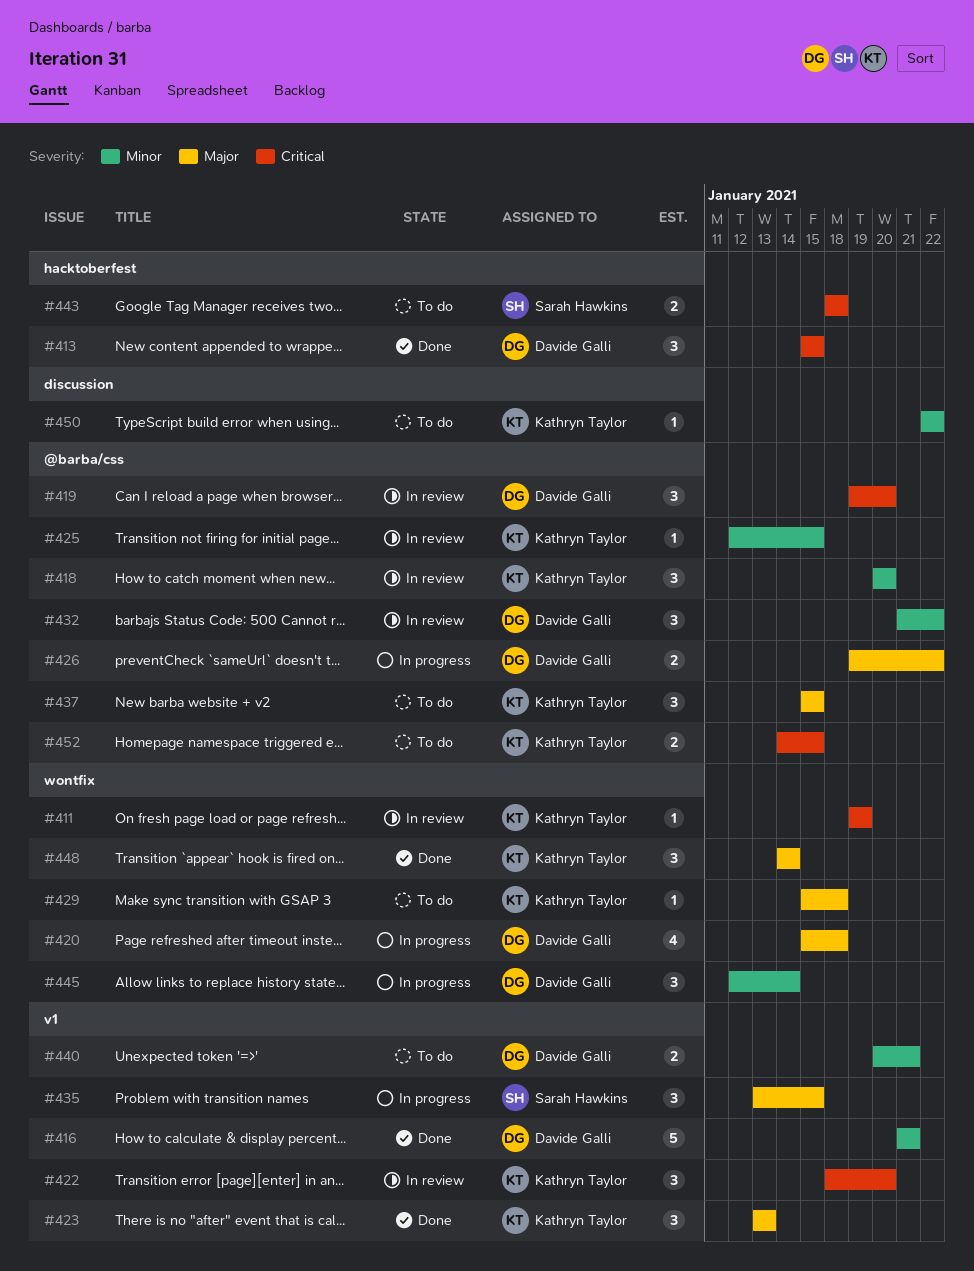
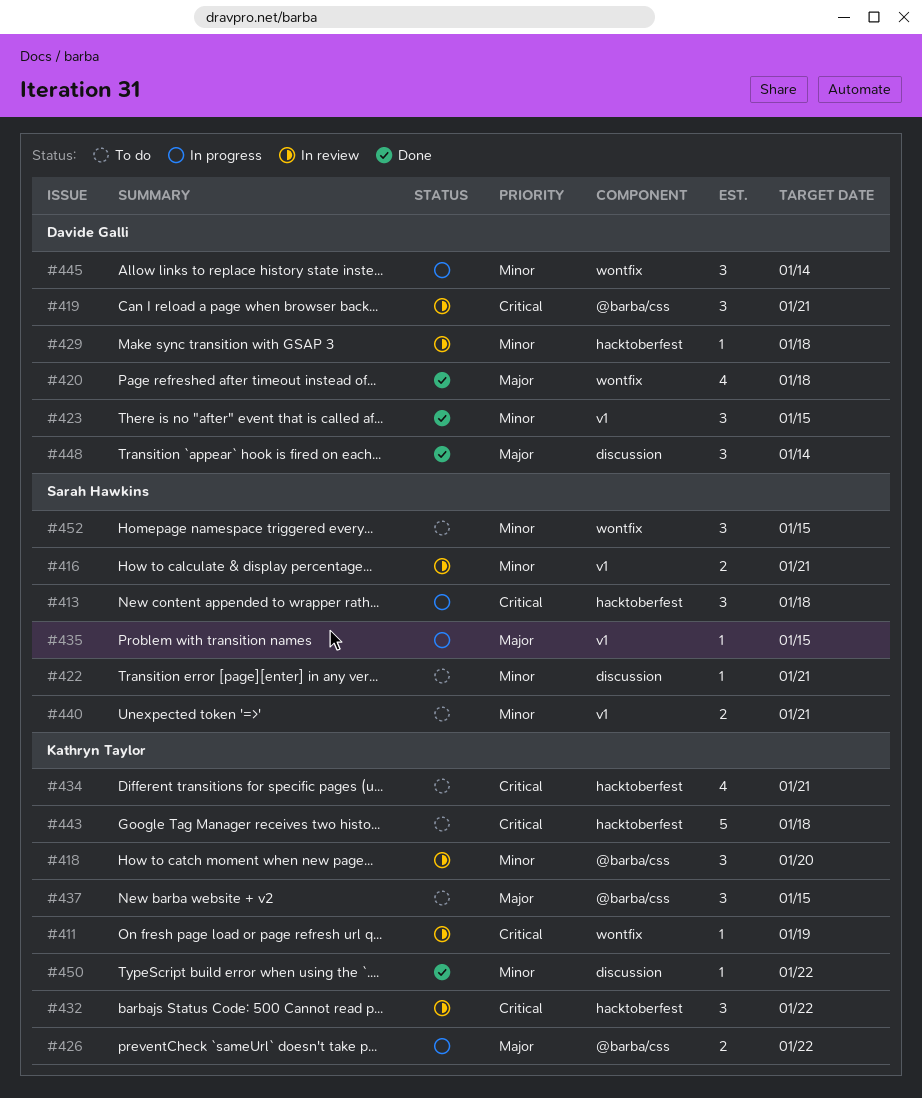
#413, status: Done -> In progress
#413, owner: Davide Galli -> Sarah Hawkins
#413, due: Jan 15 -> Jan 18
#416, status: Done -> In review
#416, owner: Davide Galli -> Sarah Hawkins
#416, estimate: 5 -> 2
#419, due: Jan 20 -> Jan 21
#420, status: In progress -> Done
#422, status: In review -> To do
#422, owner: Kathryn Taylor -> Sarah Hawkins
#422, priority: Critical -> Minor
#422, label: v1 -> discussion
#422, estimate: 3 -> 1
#422, due: Jan 20 -> Jan 21
#423, owner: Kathryn Taylor -> Davide Galli
#423, priority: Major -> Minor
#423, due: Jan 13 -> Jan 15
#425: present -> none
#426, owner: Davide Galli -> Kathryn Taylor
#429, status: To do -> In review
#429, owner: Kathryn Taylor -> Davide Galli
#429, priority: Major -> Minor
#429, label: wontfix -> hacktoberfest
#432, owner: Davide Galli -> Kathryn Taylor
#432, priority: Minor -> Critical
#432, label: @barba/css -> hacktoberfest
#434: none -> present
#435, estimate: 3 -> 1
#440, owner: Davide Galli -> Sarah Hawkins
#443, owner: Sarah Hawkins -> Kathryn Taylor
#443, estimate: 2 -> 5
#448, owner: Kathryn Taylor -> Davide Galli
#448, label: wontfix -> discussion
#450, status: To do -> Done
#452, owner: Kathryn Taylor -> Sarah Hawkins
#452, priority: Critical -> Minor
#452, label: @barba/css -> wontfix
#452, estimate: 2 -> 3

